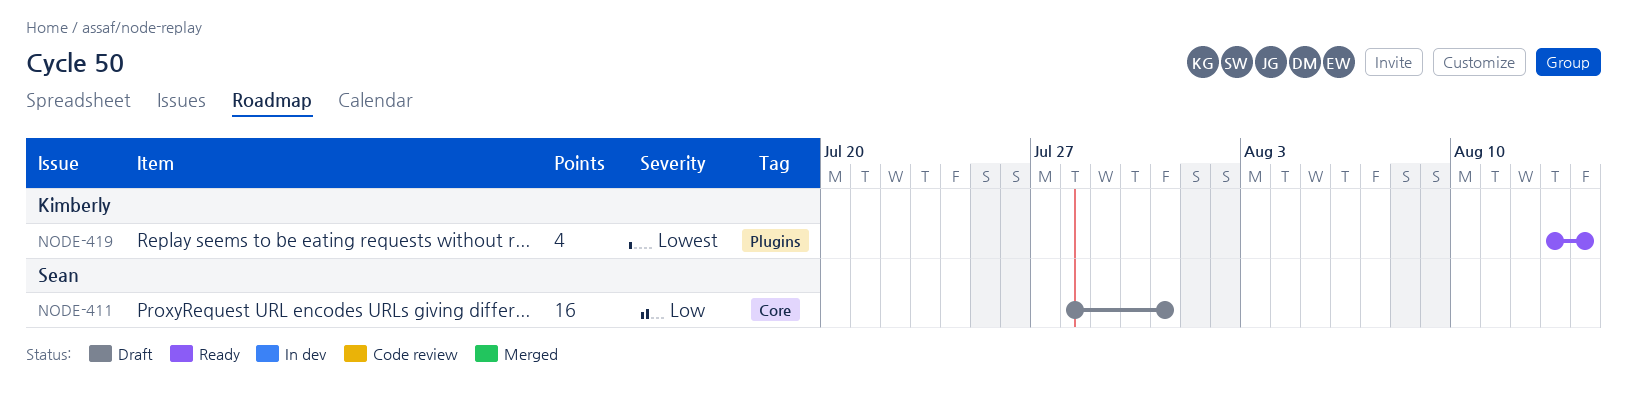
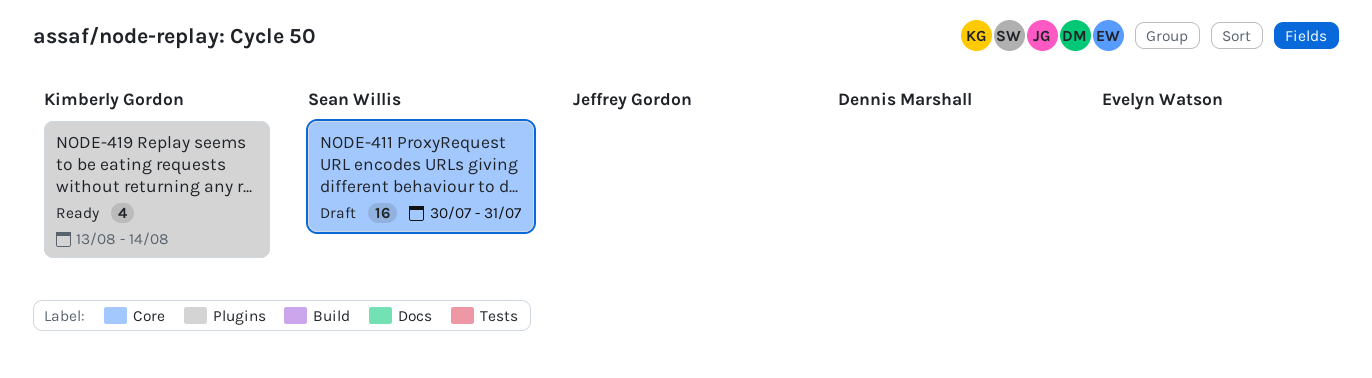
NODE-411, start: Jul 28 -> Jul 30

